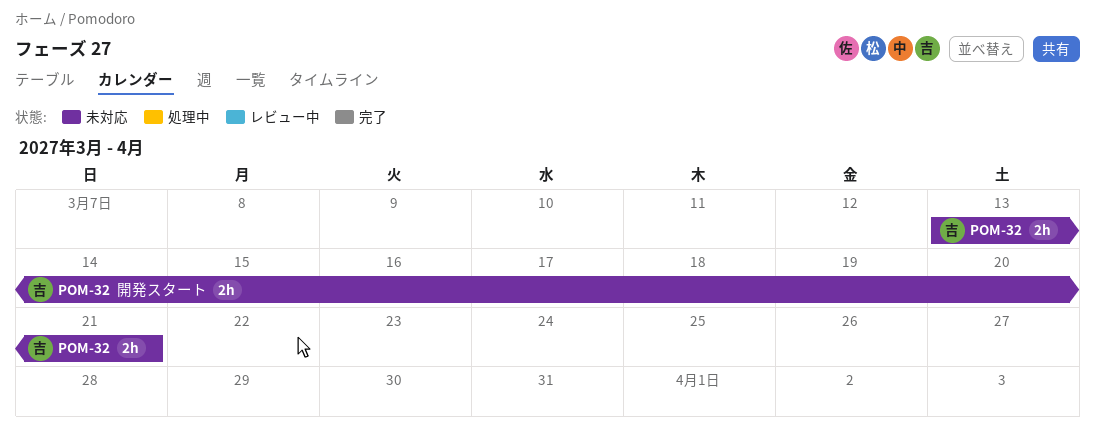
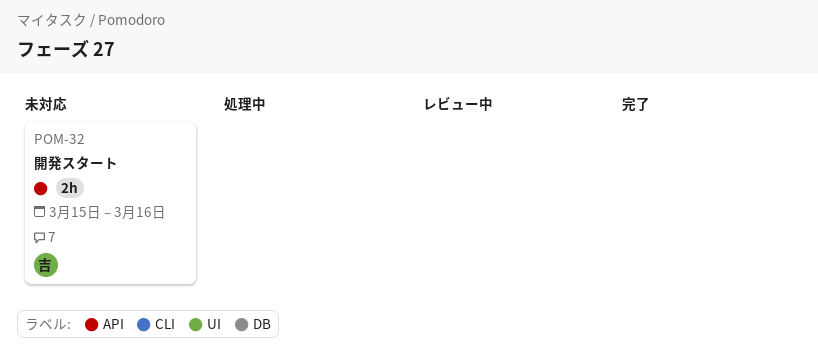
POM-32, start: Mar 13 -> Mar 15
POM-32, due: Mar 21 -> Mar 16

